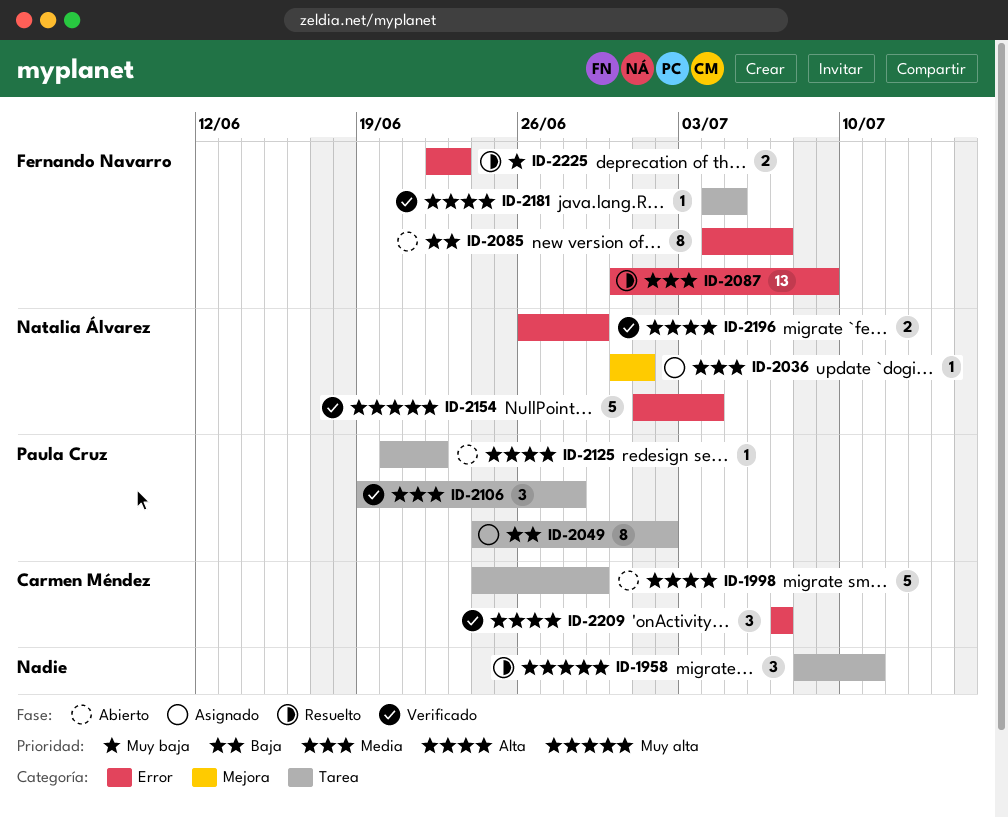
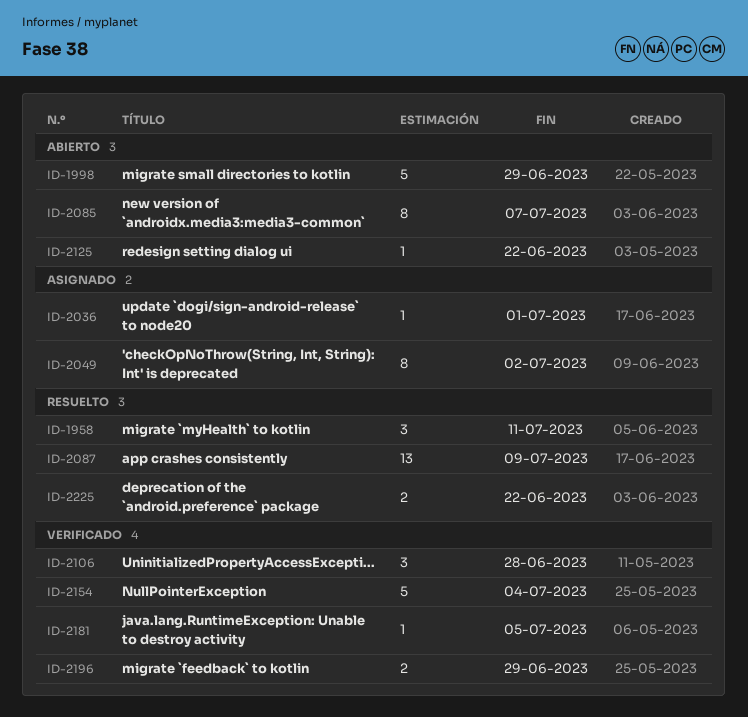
ID-2209: present -> none
ID-2225, due: Jun 23 -> Jun 22

